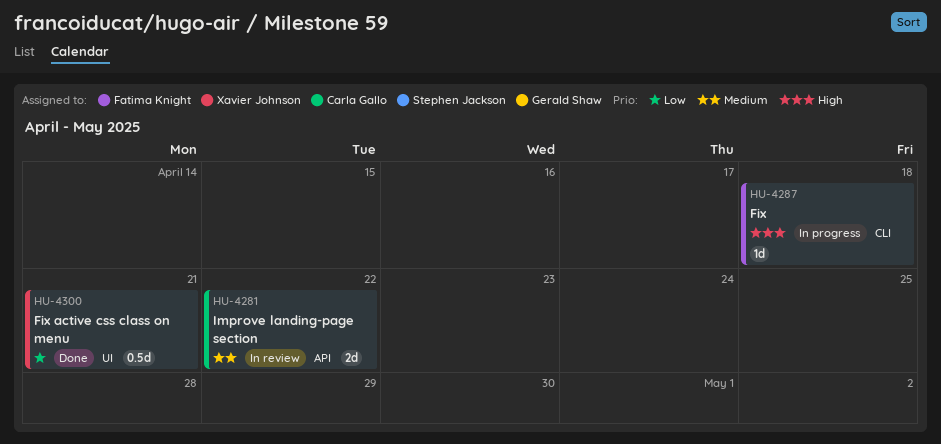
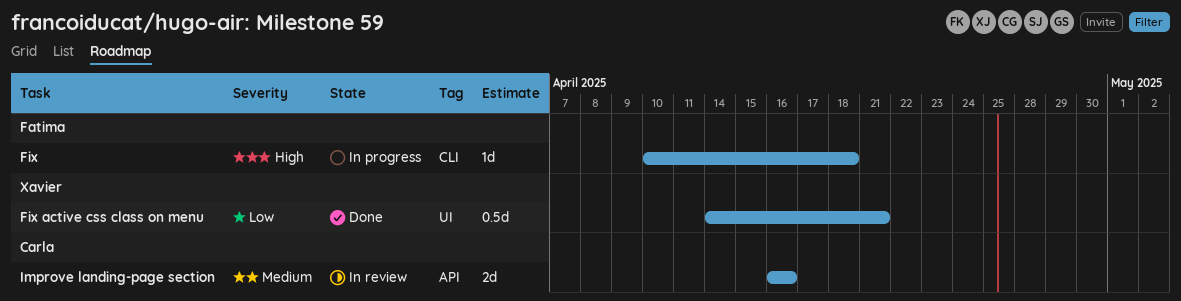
Improve landing-page section, due: Apr 22 -> Apr 16

